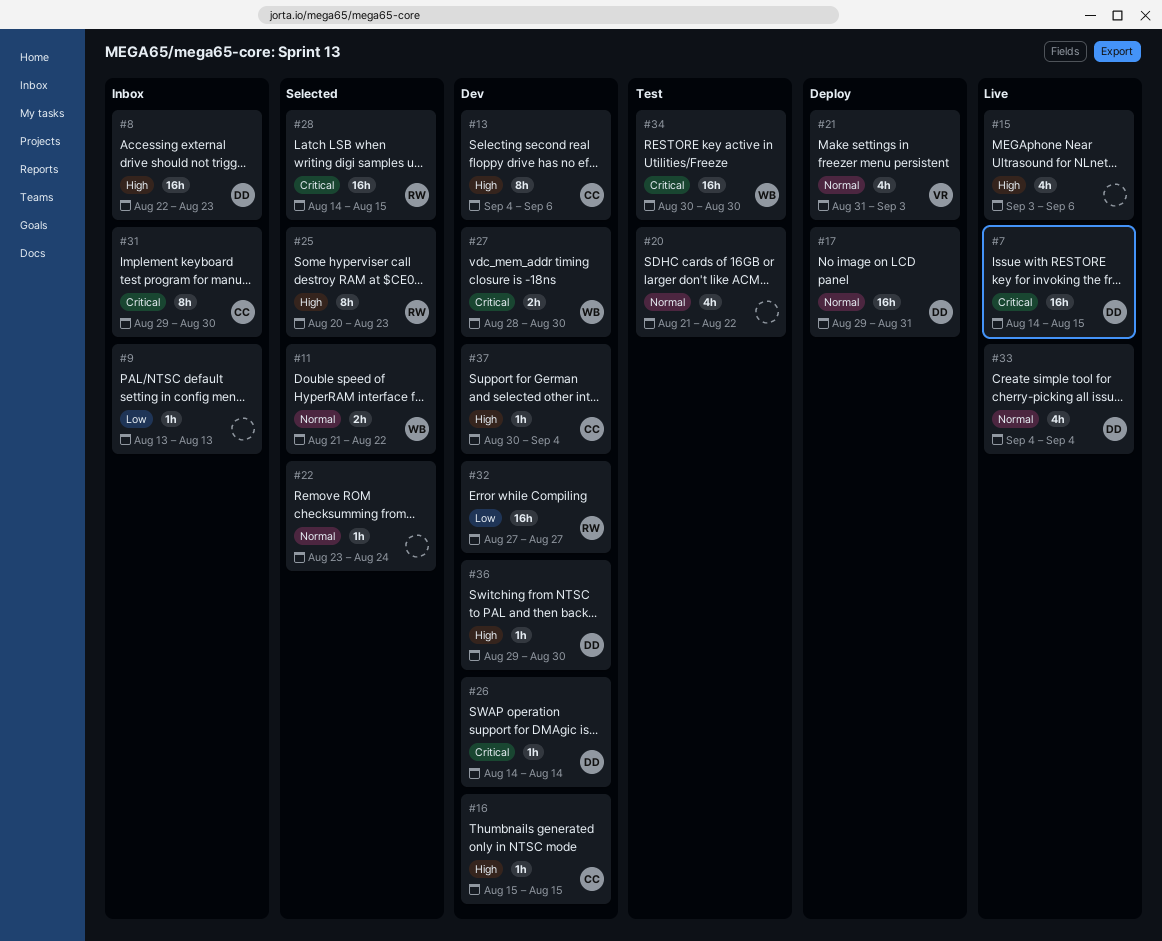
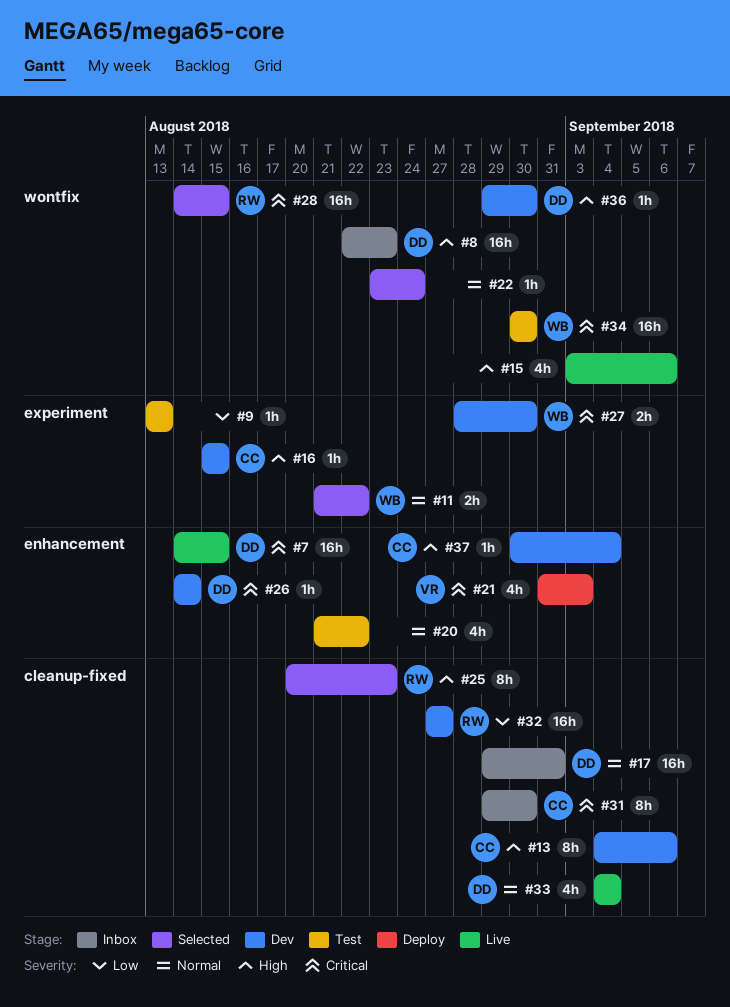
#9, status: Inbox -> Test
#17, status: Deploy -> Inbox
#21, priority: Normal -> Critical

